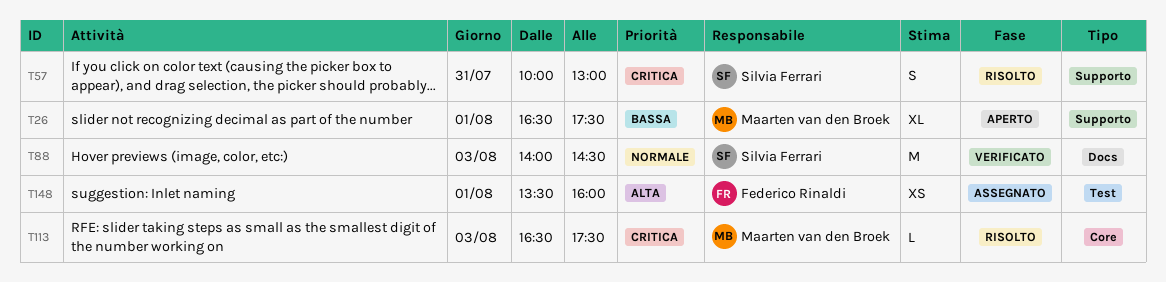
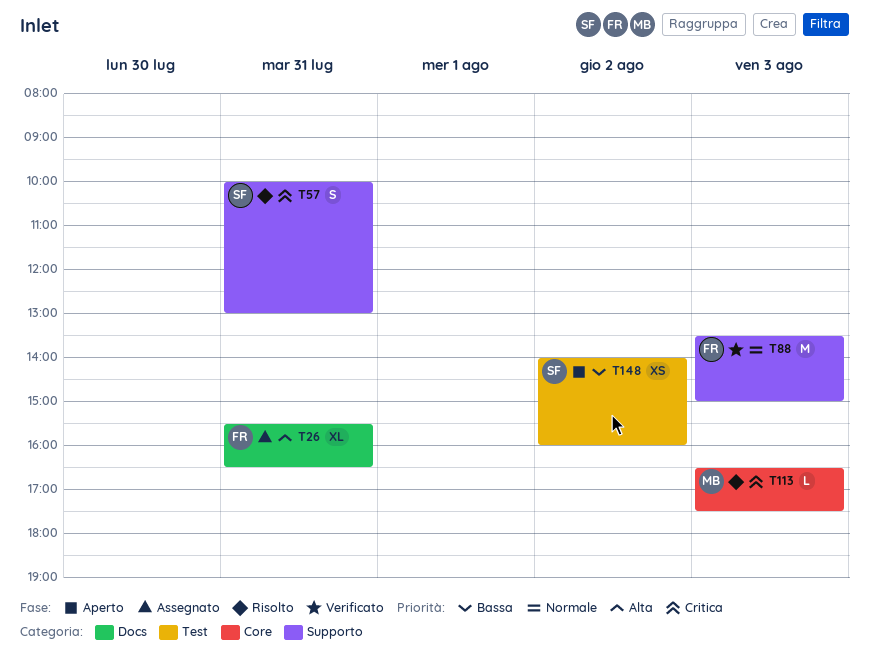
T26, status: Aperto -> Assegnato
T26, owner: Maarten van den Broek -> Federico Rinaldi
T26, priority: Bassa -> Alta
T26, label: Supporto -> Docs
T26, day: Aug 1 -> Jul 31
T26, begins: 16:30 -> 15:30
T26, ends: 17:30 -> 16:30
T88, owner: Silvia Ferrari -> Federico Rinaldi
T88, label: Docs -> Supporto
T88, begins: 14:00 -> 13:30
T88, ends: 14:30 -> 15:00
T148, status: Assegnato -> Aperto
T148, owner: Federico Rinaldi -> Silvia Ferrari
T148, priority: Alta -> Bassa
T148, day: Aug 1 -> Aug 2
T148, begins: 13:30 -> 14:00

